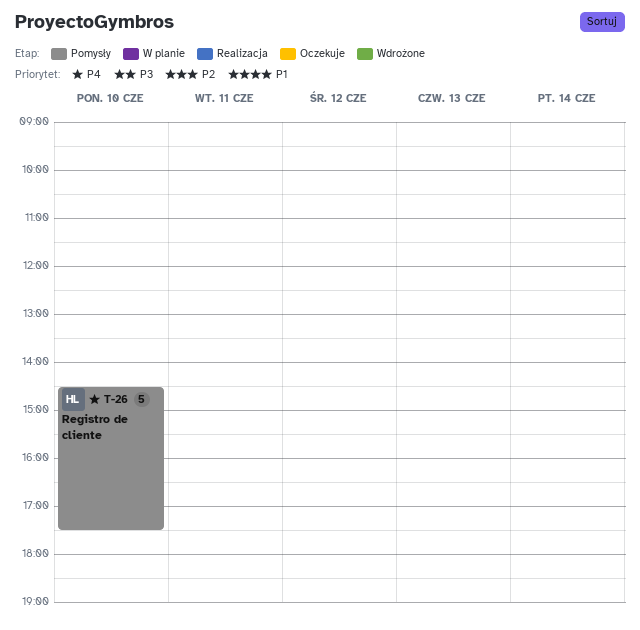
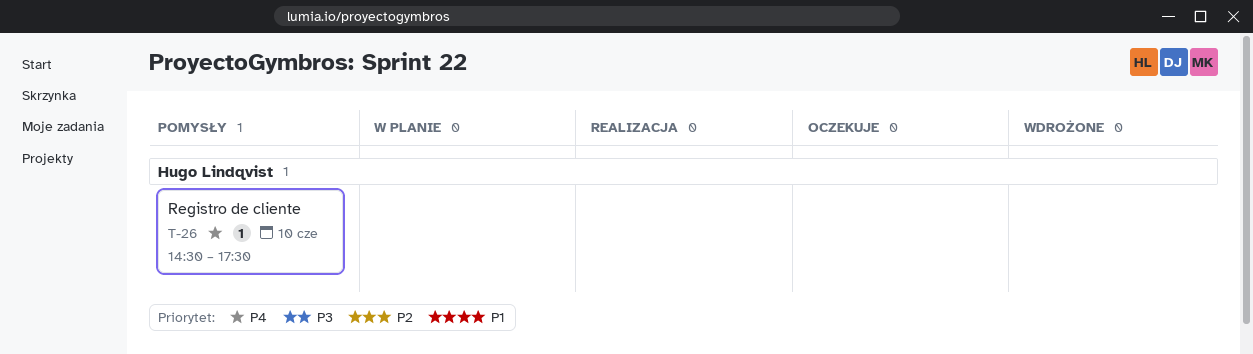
T-26, estimate: 5 -> 1

